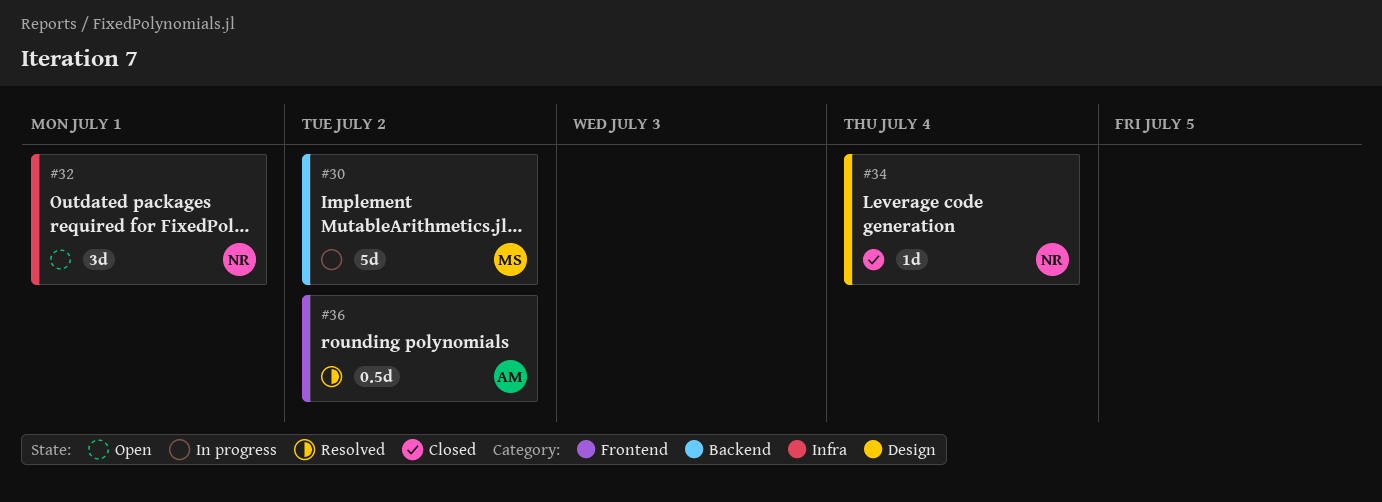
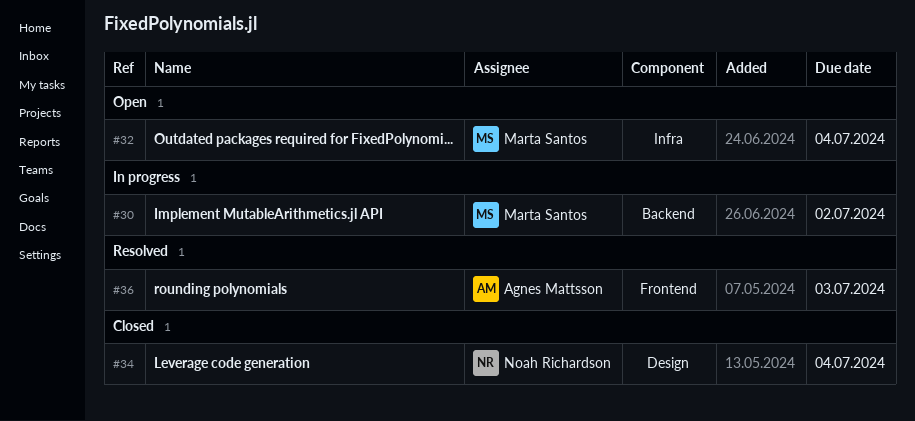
#32, owner: Noah Richardson -> Marta Santos
#32, due: Jul 1 -> Jul 4
#36, due: Jul 2 -> Jul 3

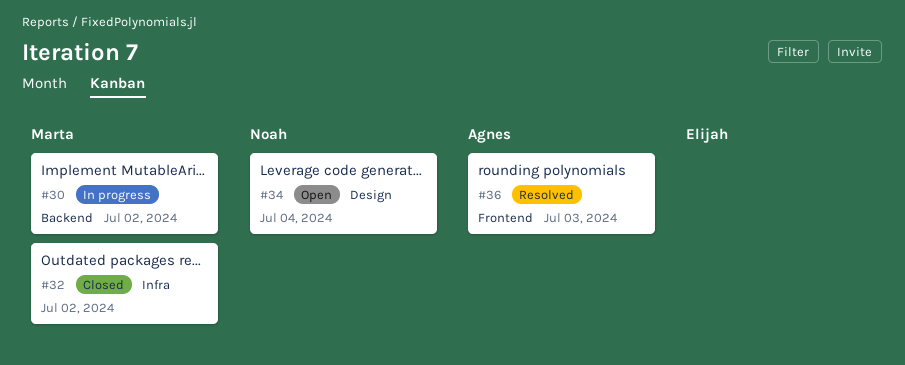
#32, status: Open -> Closed
#32, due: Jul 4 -> Jul 2
#34, status: Closed -> Open

